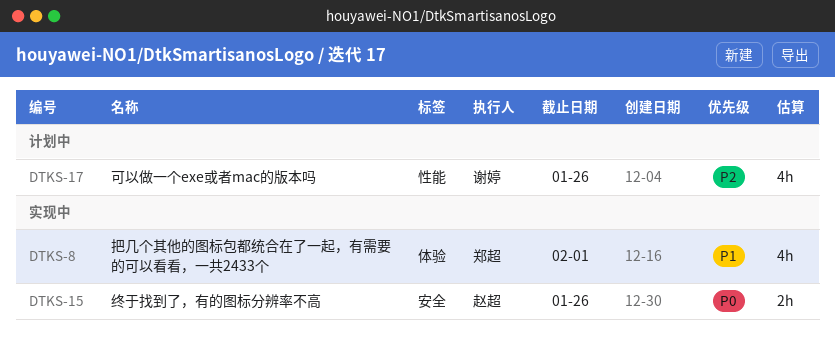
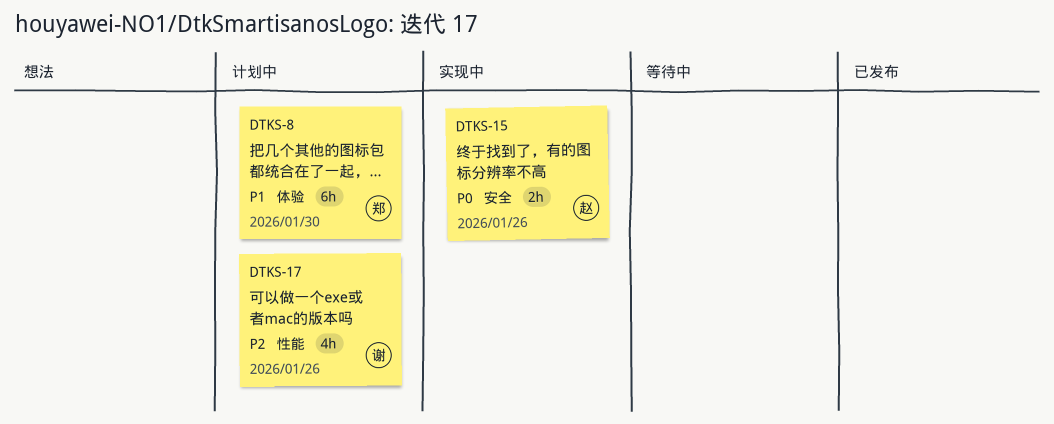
DTKS-8, status: 实现中 -> 计划中
DTKS-8, estimate: 4h -> 6h
DTKS-8, due: Feb 1 -> Jan 30

